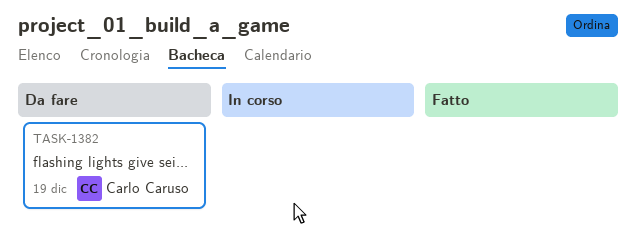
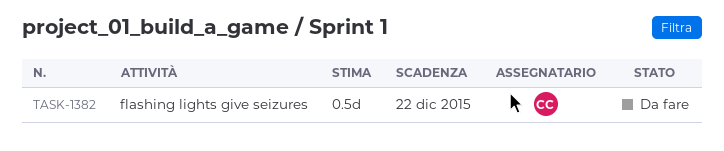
TASK-1382, due: Dec 19 -> Dec 22

